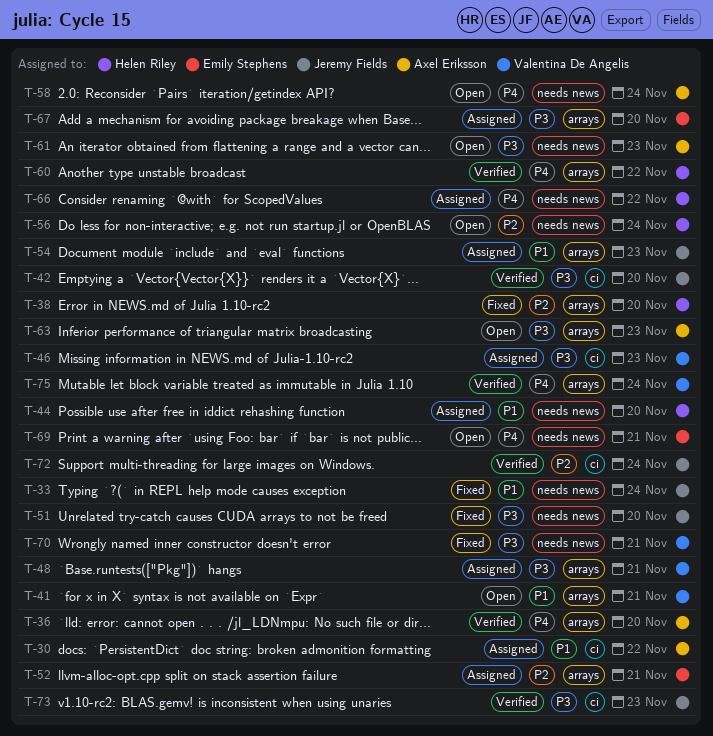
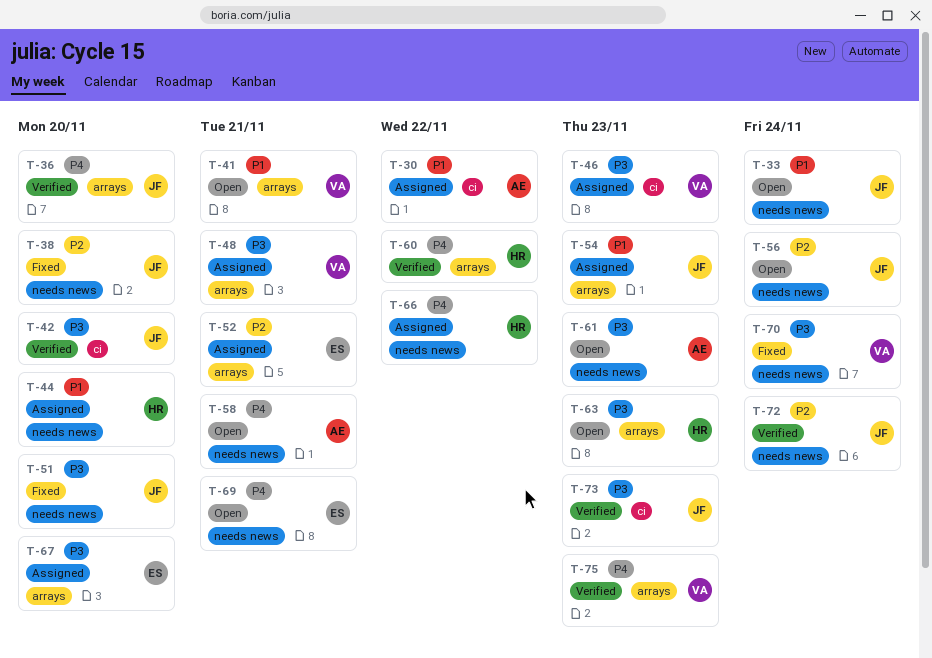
T-33, status: Fixed -> Open
T-36, owner: Axel Eriksson -> Jeremy Fields
T-38, owner: Helen Riley -> Jeremy Fields
T-38, label: arrays -> needs news
T-56, owner: Helen Riley -> Jeremy Fields
T-58, due: Nov 24 -> Nov 21
T-63, owner: Axel Eriksson -> Helen Riley
T-70, due: Nov 21 -> Nov 24
T-72, label: ci -> needs news
T-75, due: Nov 24 -> Nov 23

